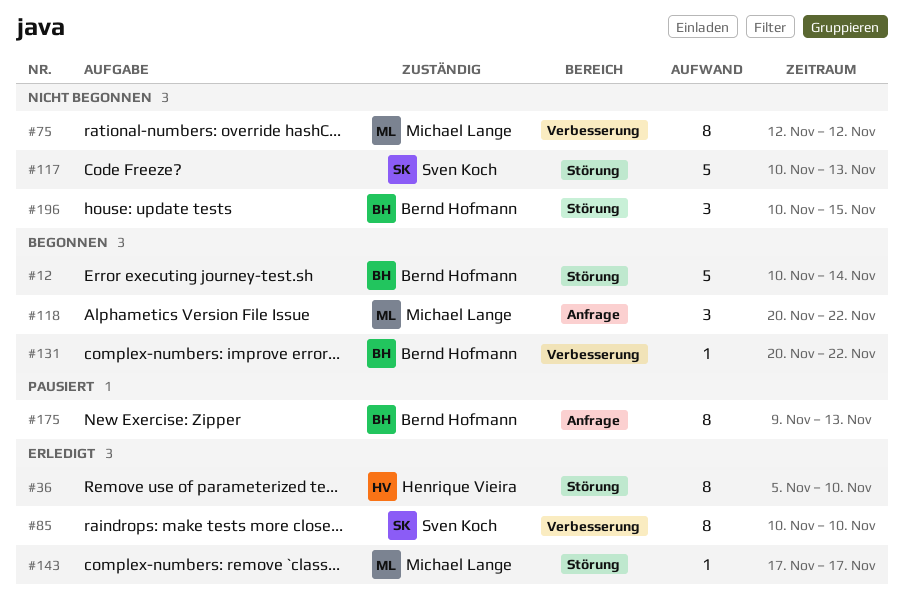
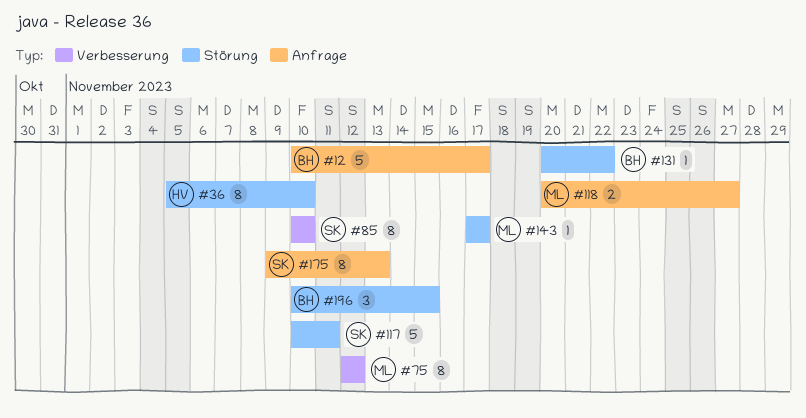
#12, label: Störung -> Anfrage
#12, due: Nov 14 -> Nov 17
#117, due: Nov 13 -> Nov 11
#118, estimate: 3 -> 2
#118, due: Nov 22 -> Nov 27
#131, label: Verbesserung -> Störung
#175, owner: Bernd Hofmann -> Sven Koch

